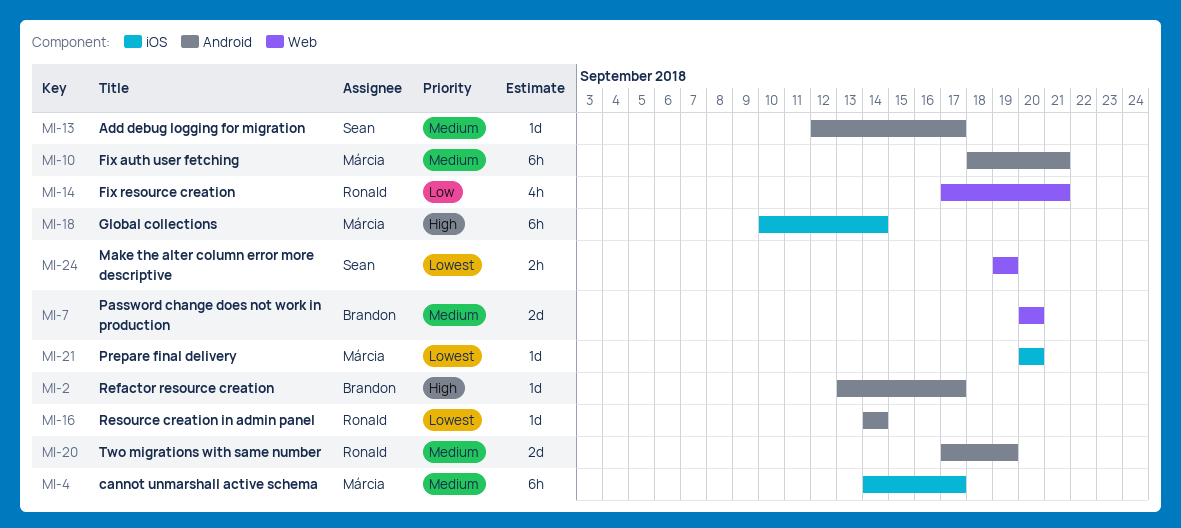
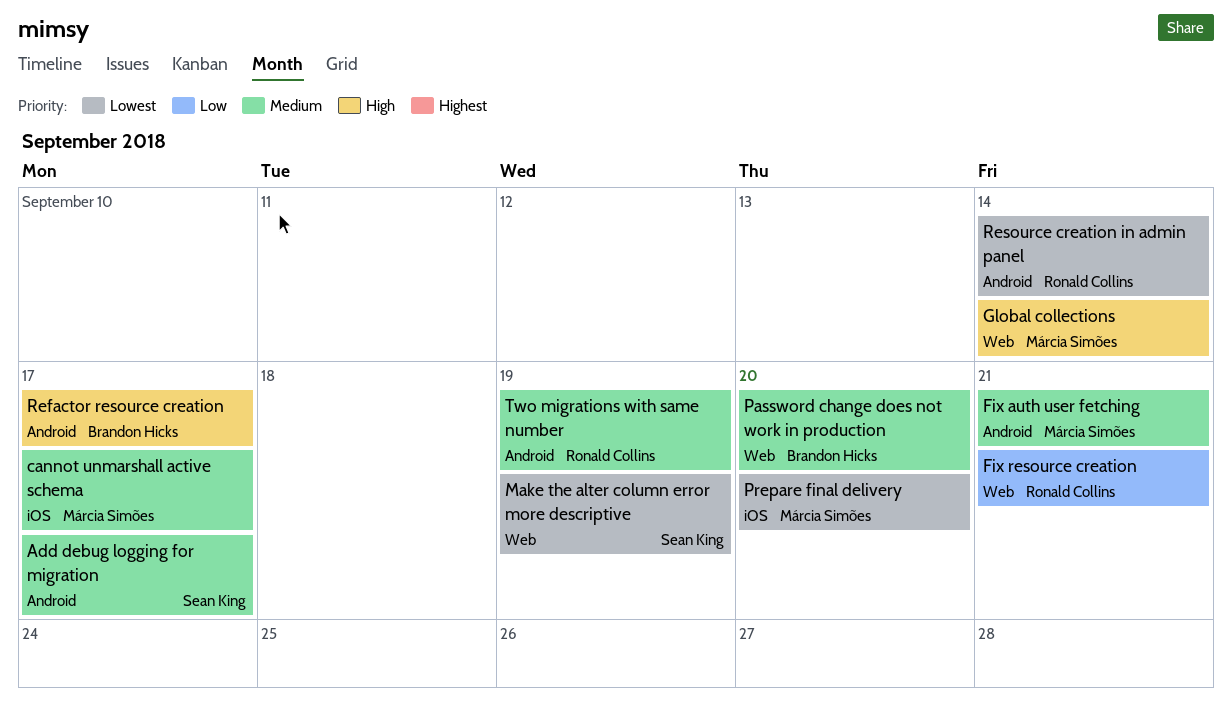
Global collections, label: iOS -> Web

